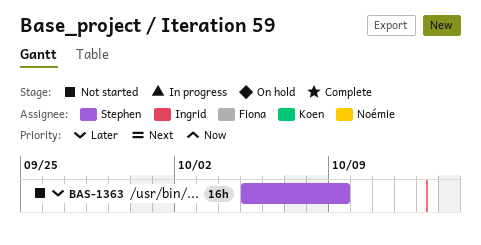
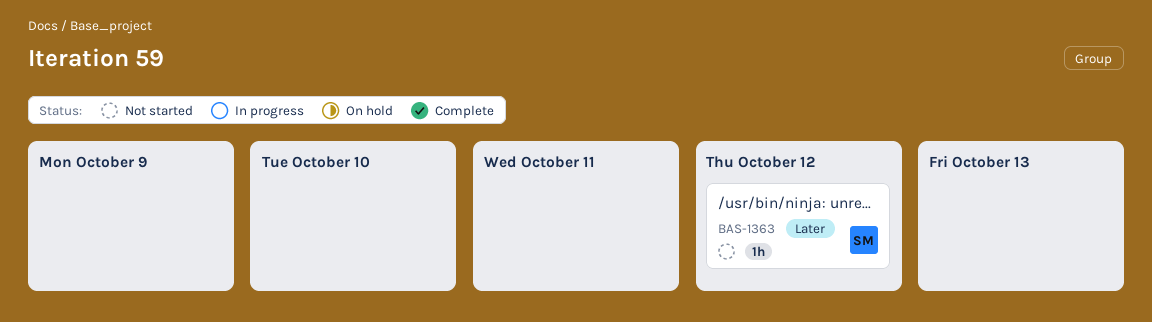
BAS-1363, estimate: 16h -> 1h
BAS-1363, due: Oct 9 -> Oct 12

